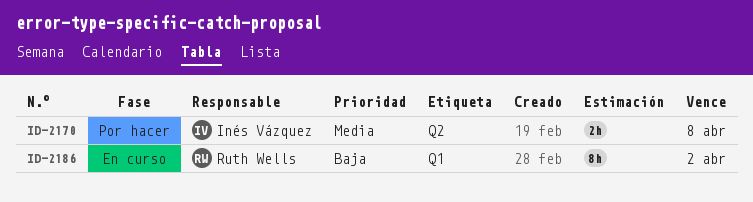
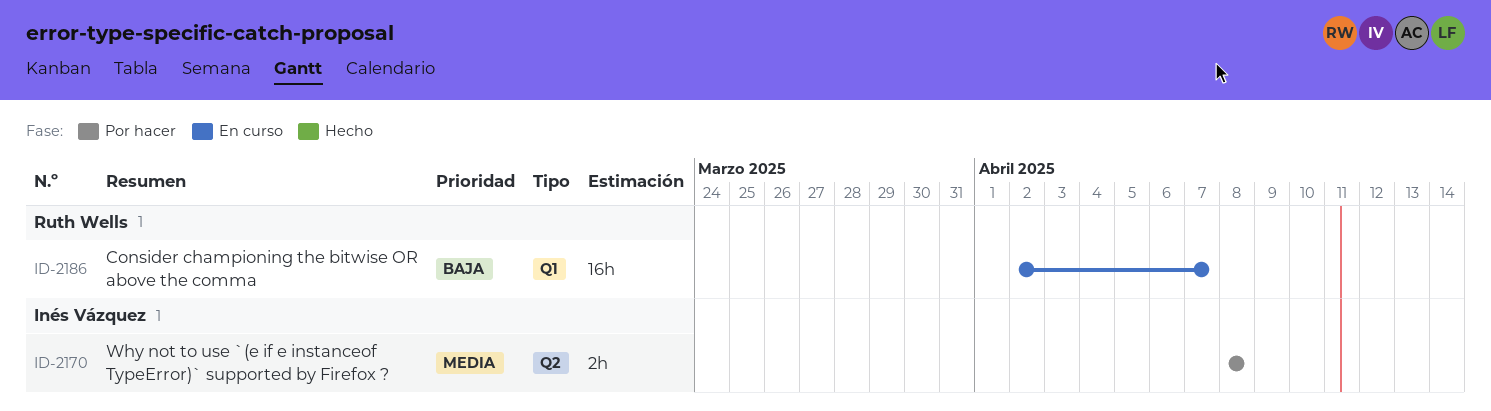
ID-2186, estimate: 8h -> 16h
ID-2186, due: Apr 2 -> Apr 7

